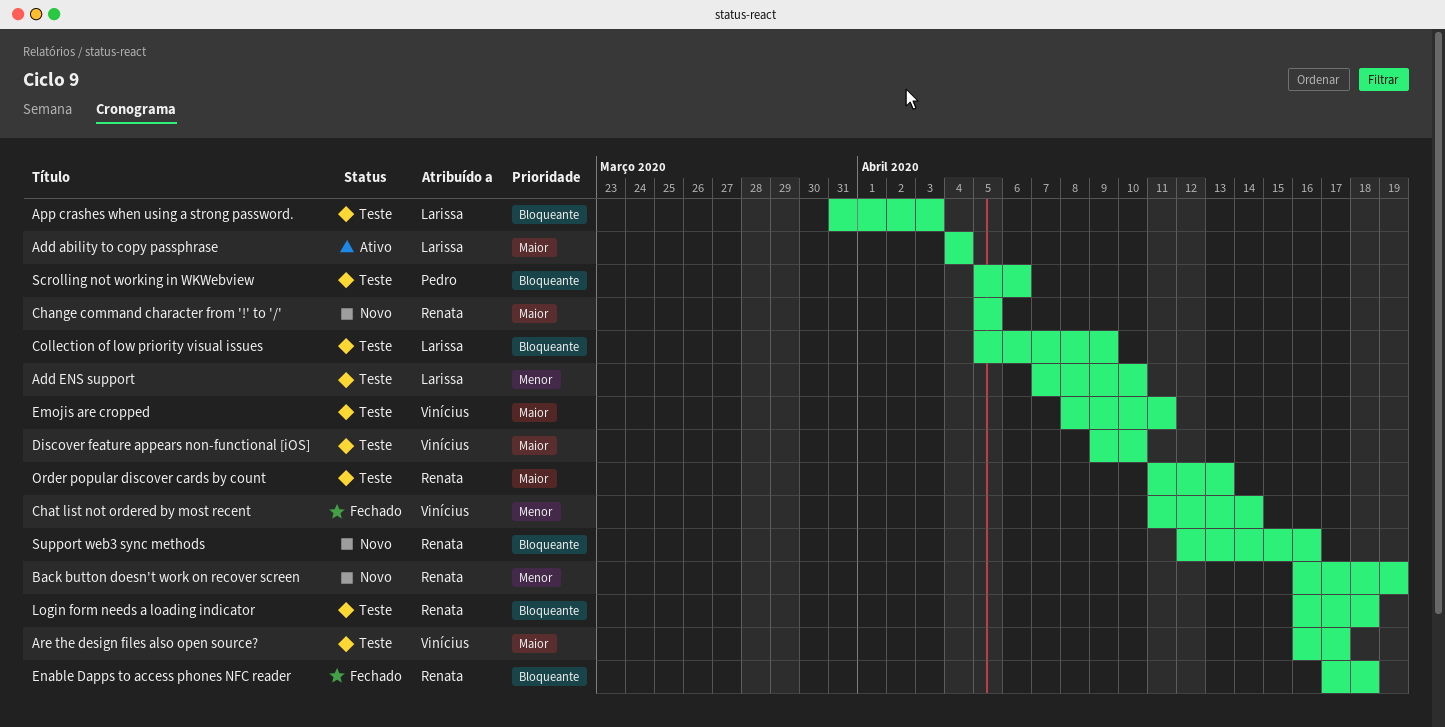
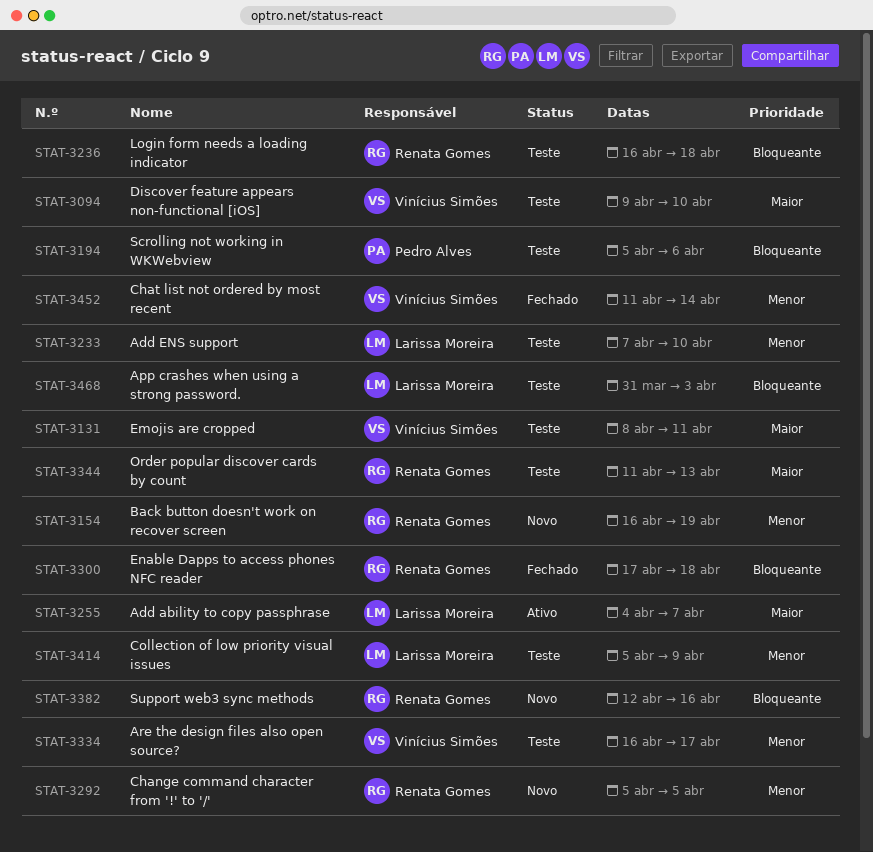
Add ability to copy passphrase, due: Apr 4 -> Apr 7
Are the design files also open source?, priority: Maior -> Menor
Change command character from '!' to '/', priority: Maior -> Menor
Collection of low priority visual issues, priority: Bloqueante -> Menor

